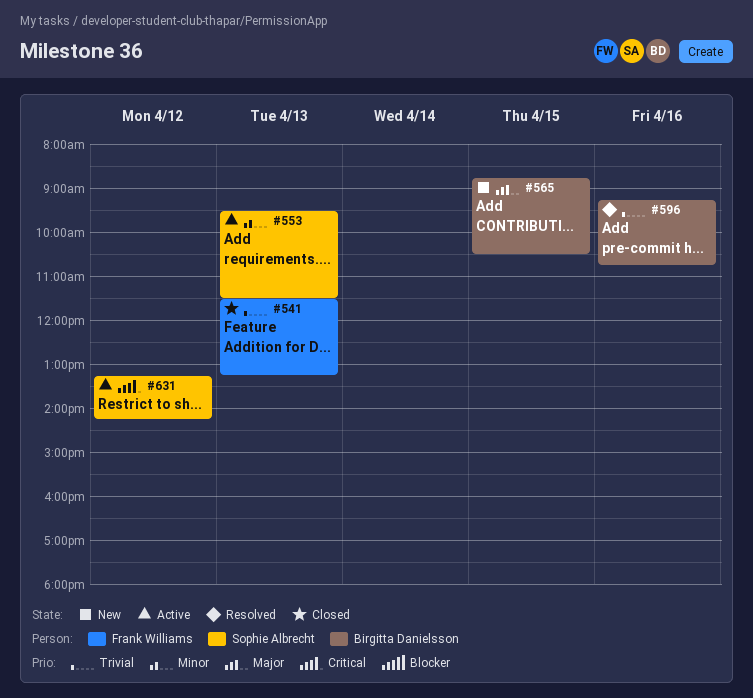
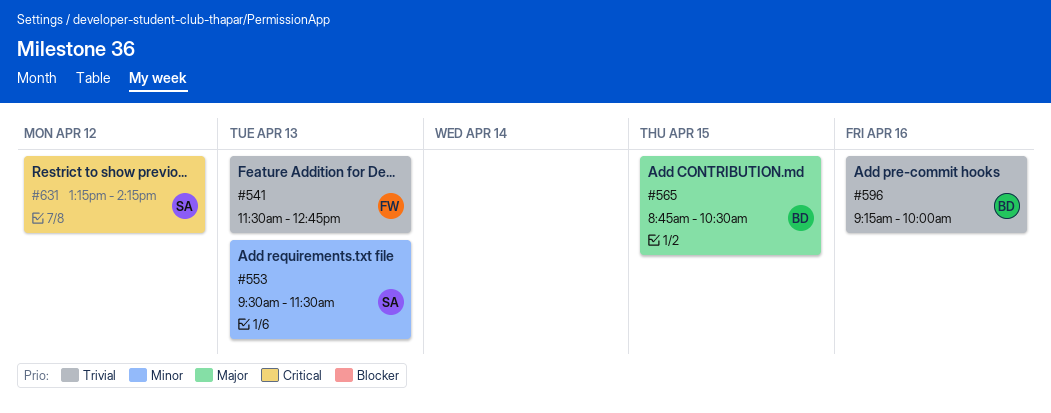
#541, ends: 13:15 -> 12:45
#596, ends: 10:45 -> 10:00

